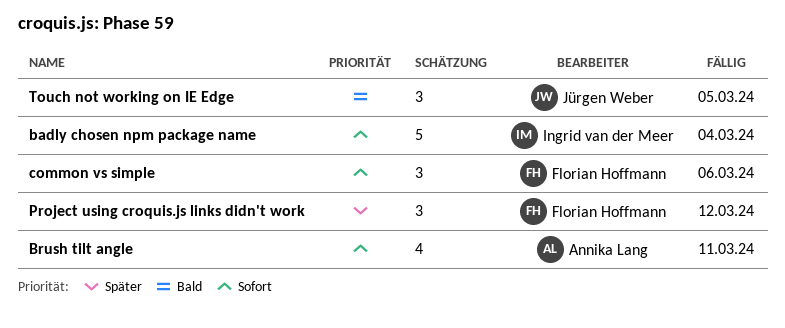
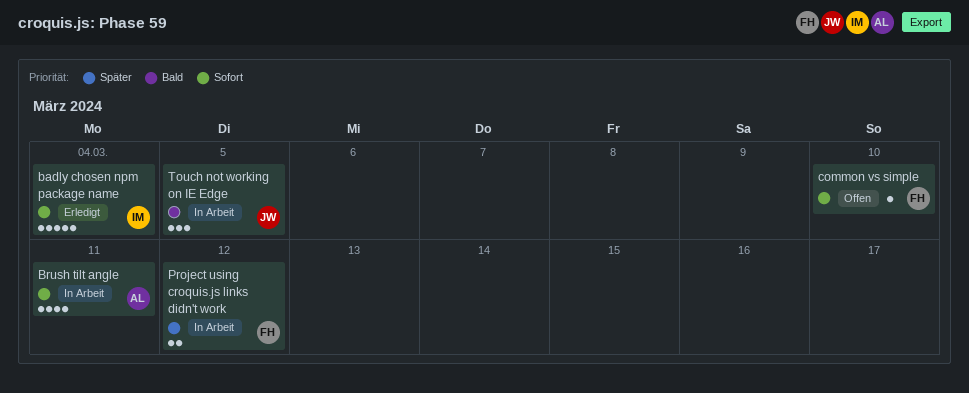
common vs simple, estimate: 3 -> 1
common vs simple, due: Mar 6 -> Mar 10
Project using croquis.js links didn't work, estimate: 3 -> 2

